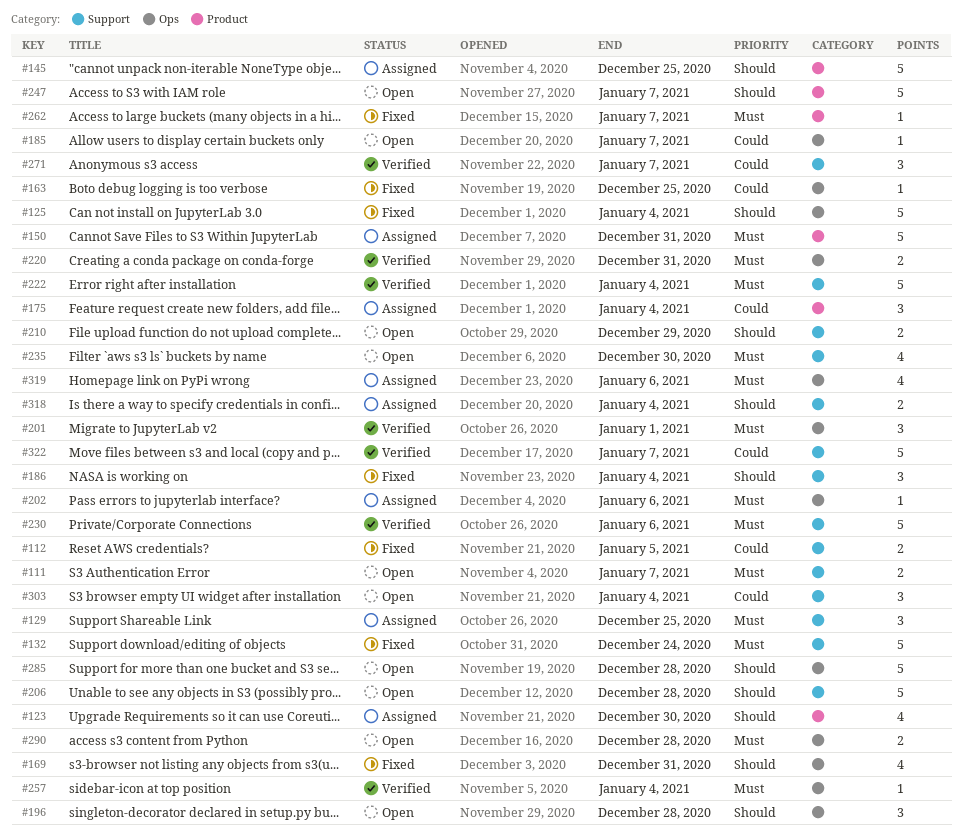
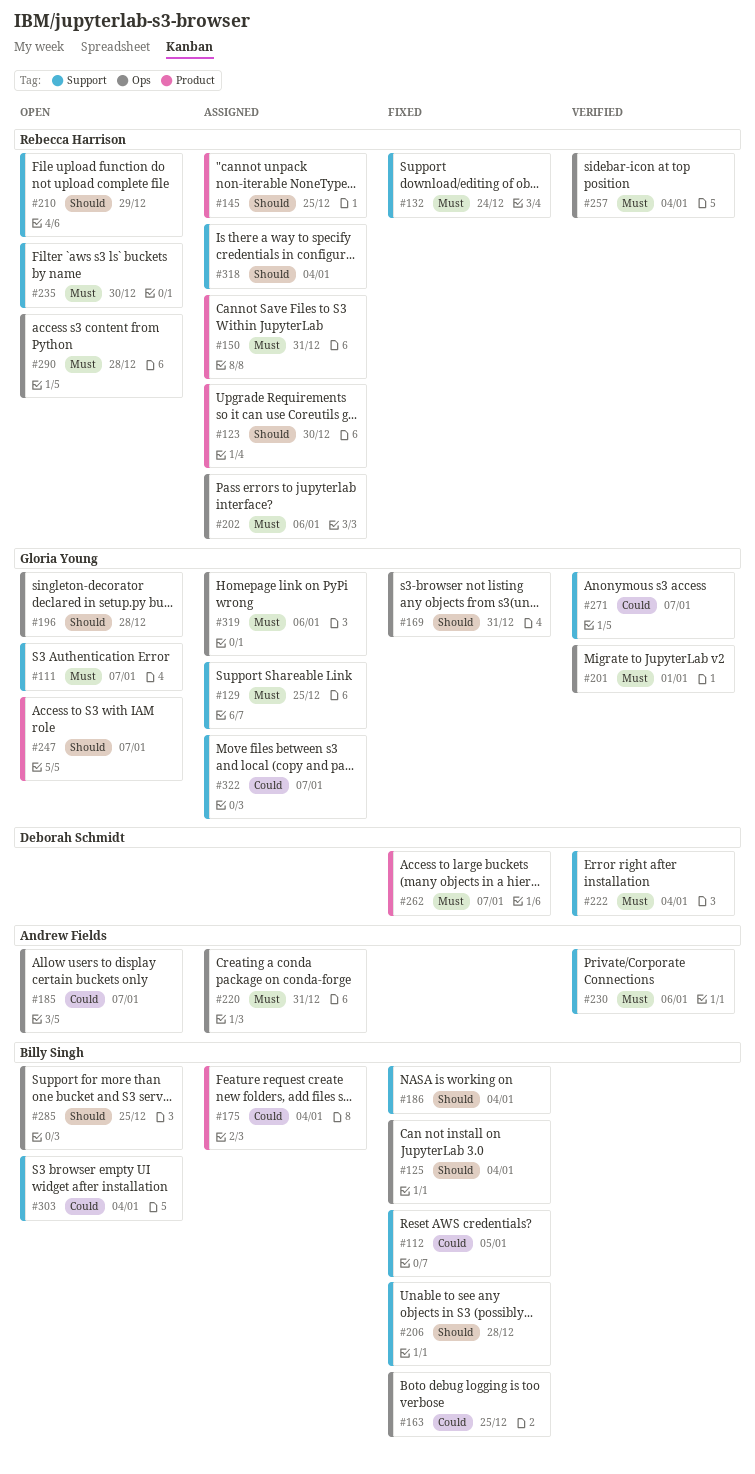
#206, status: Open -> Fixed
#220, status: Verified -> Assigned
#285, due: Dec 28 -> Dec 25
#322, status: Verified -> Assigned

